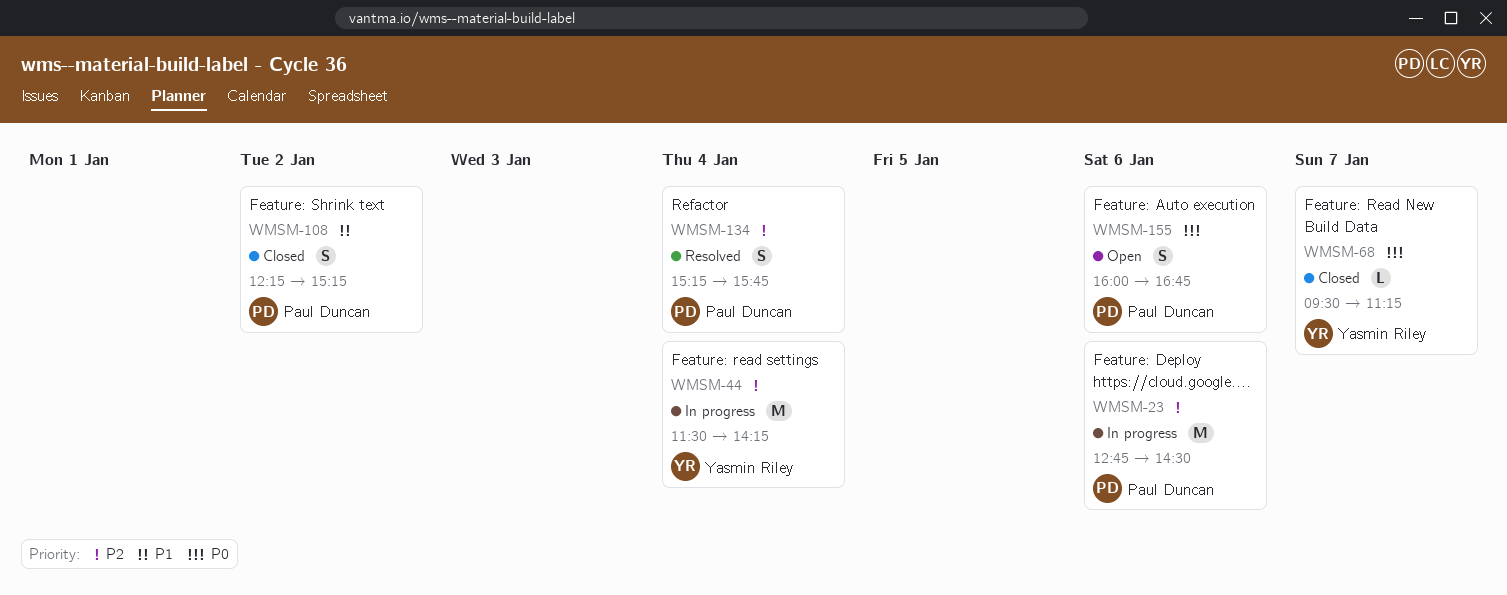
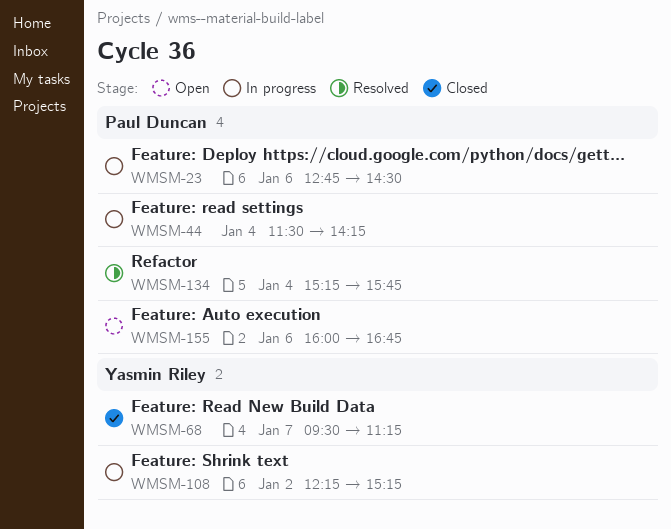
WMSM-44, owner: Yasmin Riley -> Paul Duncan
WMSM-108, status: Closed -> In progress
WMSM-108, owner: Paul Duncan -> Yasmin Riley

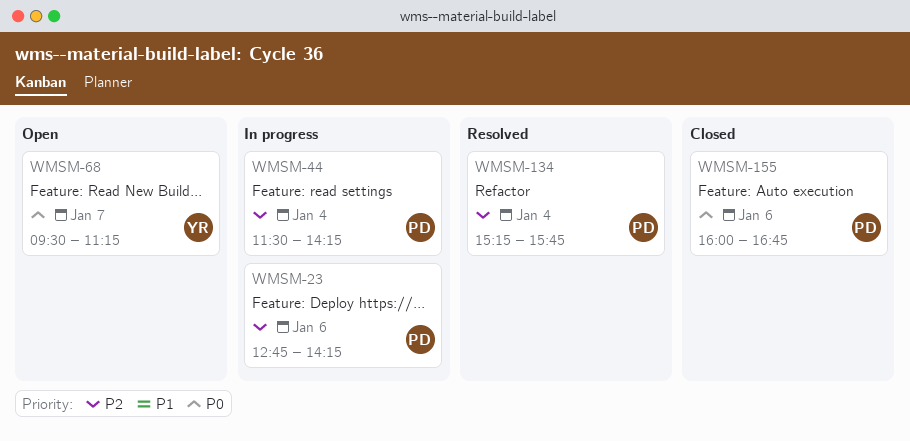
WMSM-23, ends: 14:30 -> 14:15
WMSM-68, status: Closed -> Open
WMSM-108: present -> none
WMSM-155, status: Open -> Closed

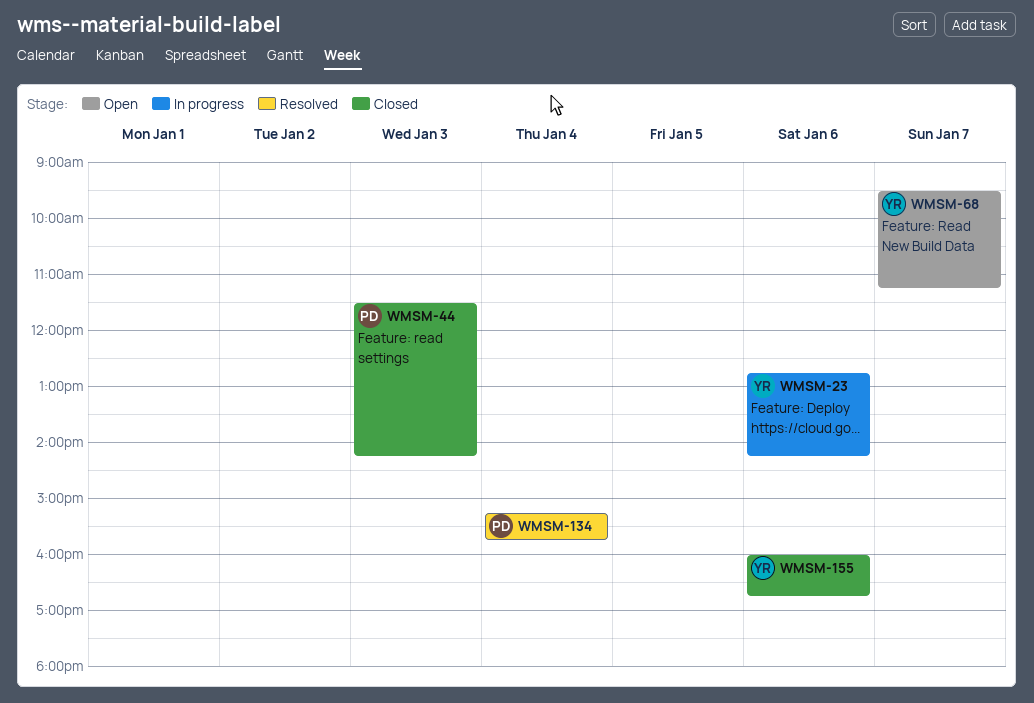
WMSM-23, owner: PD -> YR
WMSM-44, status: In progress -> Closed
WMSM-44, day: Jan 4 -> Jan 3
WMSM-155, owner: PD -> YR

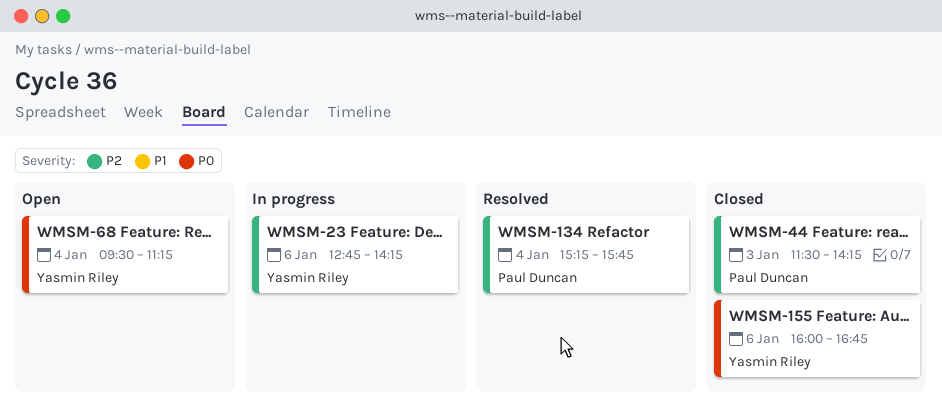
WMSM-68, day: Jan 7 -> Jan 4

